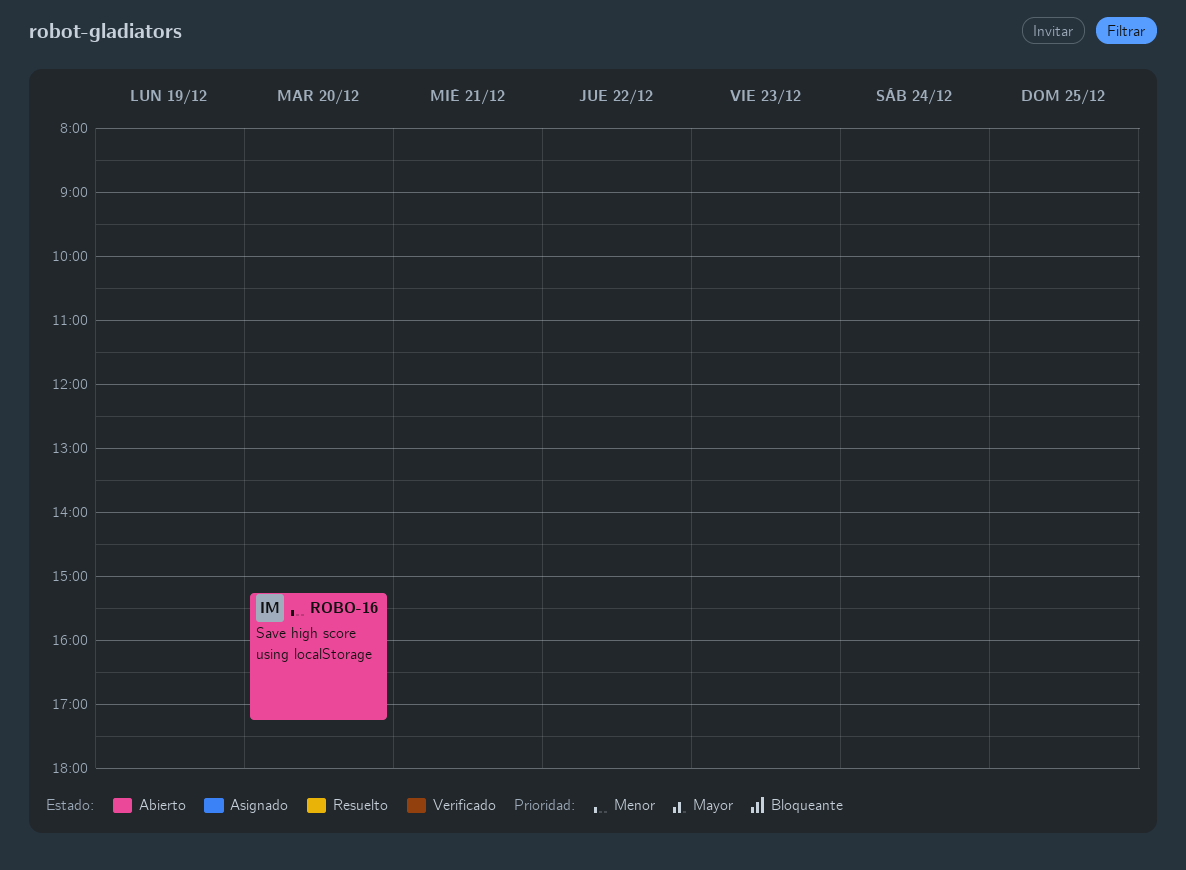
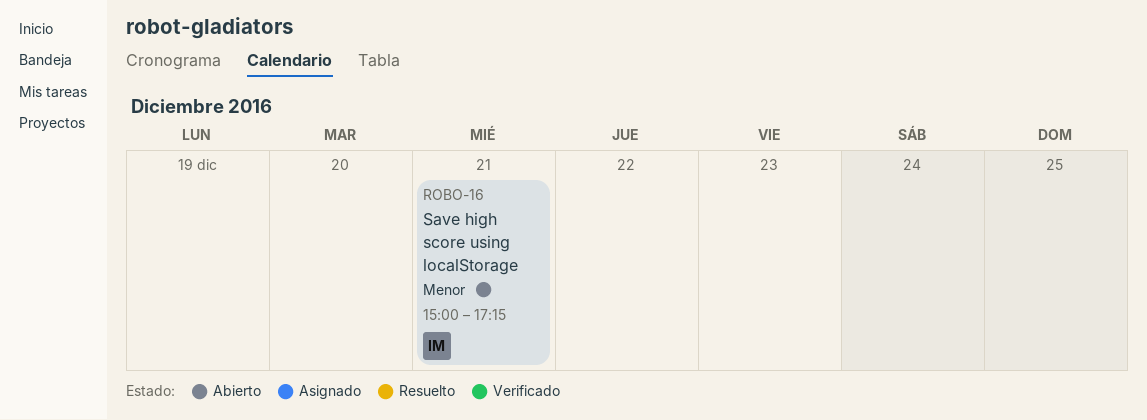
ROBO-16, day: Dec 20 -> Dec 21
ROBO-16, begins: 15:15 -> 15:00

